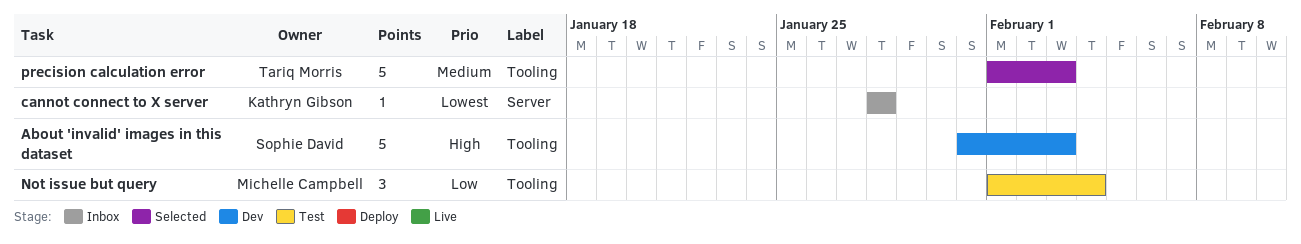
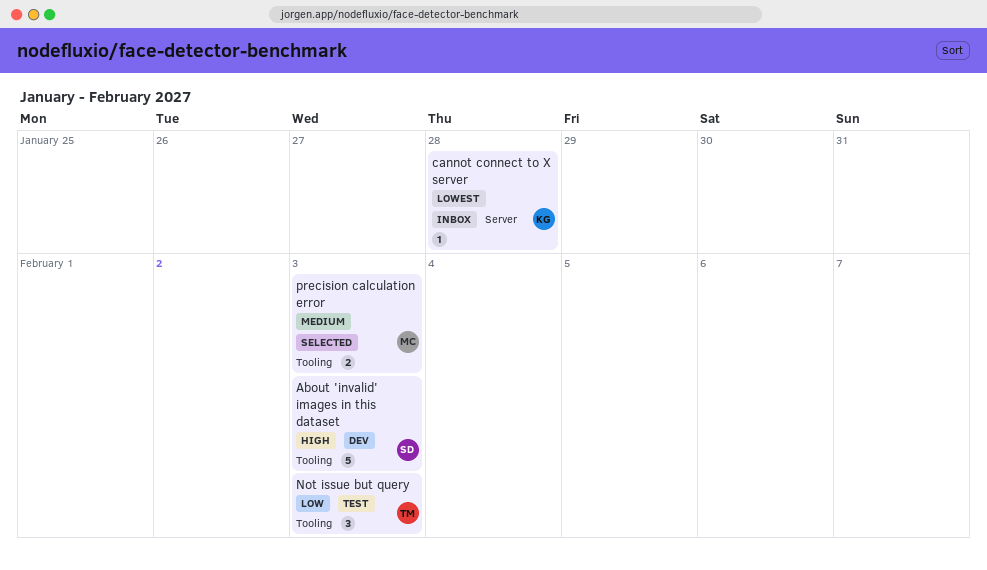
Not issue but query, owner: Michelle Campbell -> Tariq Morris
Not issue but query, due: Feb 4 -> Feb 3
precision calculation error, owner: Tariq Morris -> Michelle Campbell
precision calculation error, estimate: 5 -> 2

